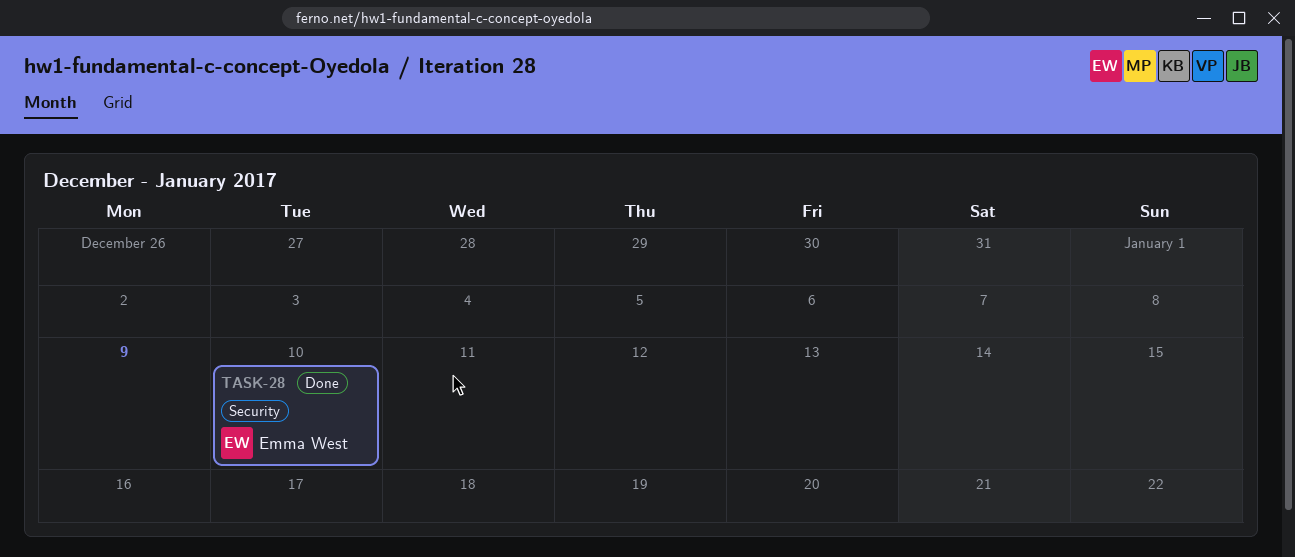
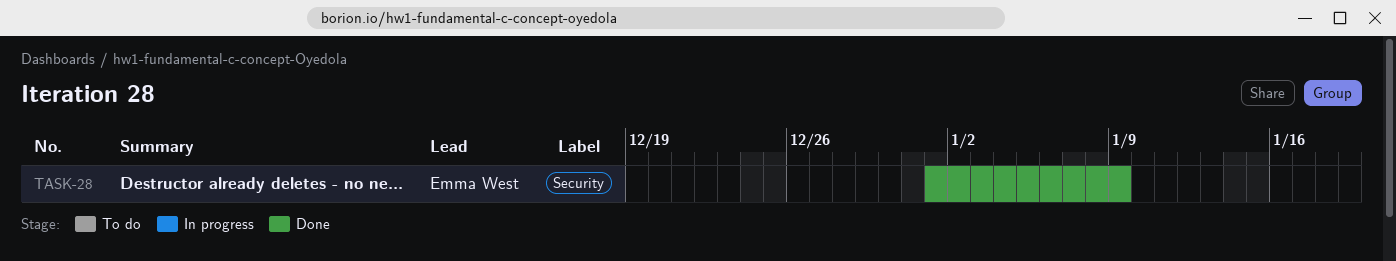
TASK-28, due: Jan 10 -> Jan 9

